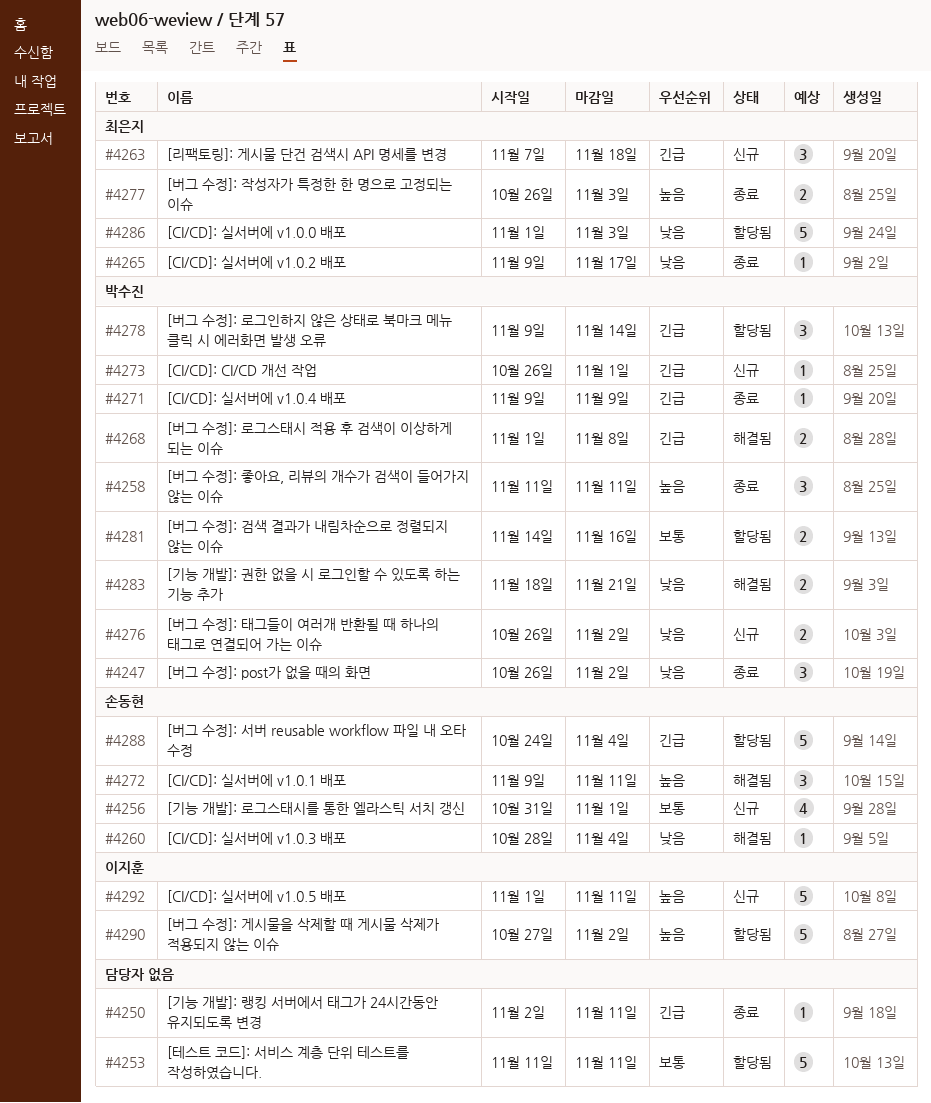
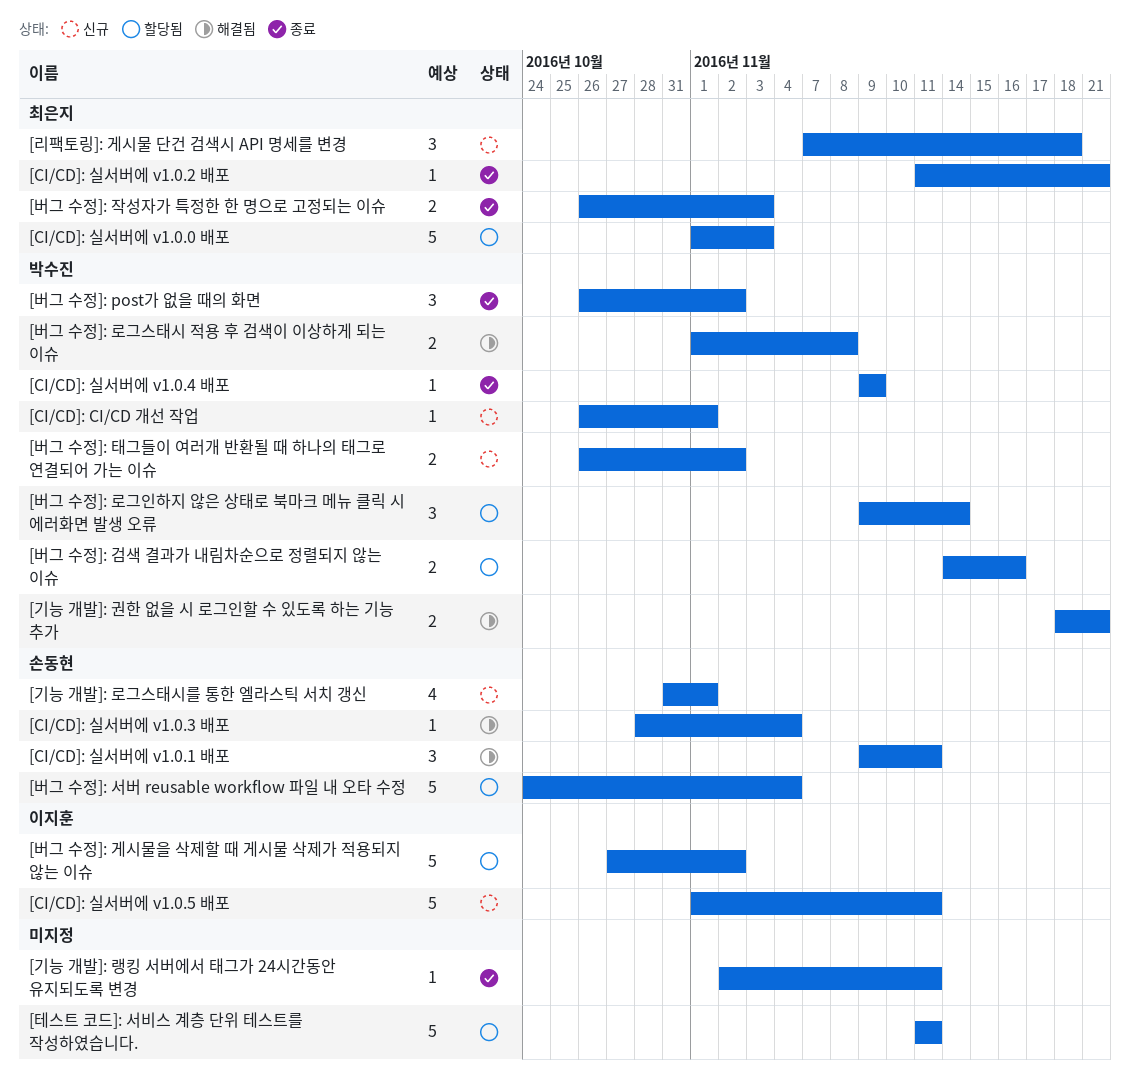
[CI/CD]: 실서버에 v1.0.2 배포, start: Nov 9 -> Nov 11
[CI/CD]: 실서버에 v1.0.2 배포, due: Nov 17 -> Nov 21
[버그 수정]: 좋아요, 리뷰의 개수가 검색이 들어가지 않는 이슈: present -> none

